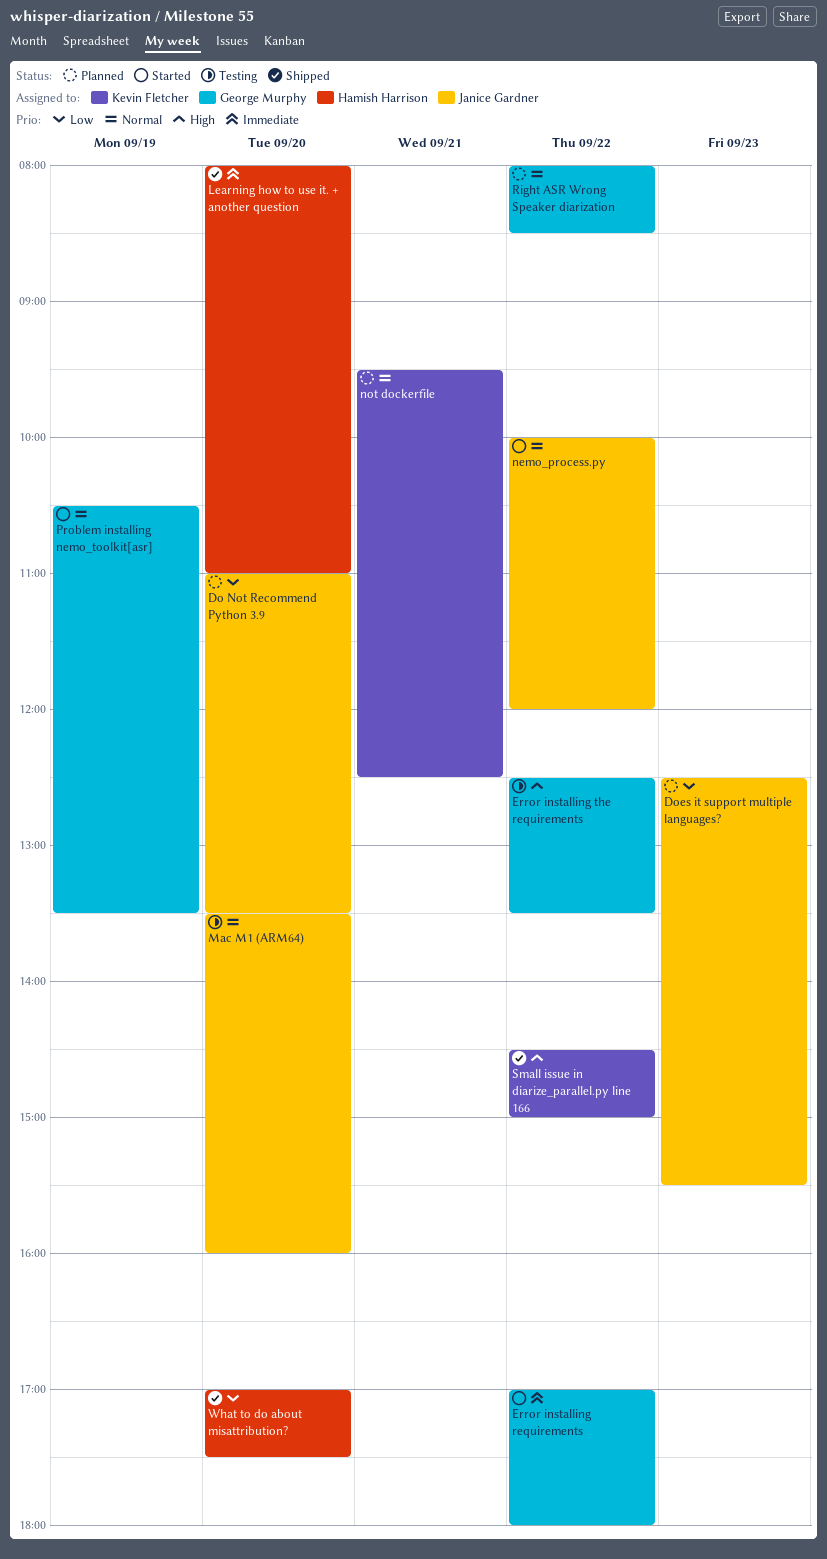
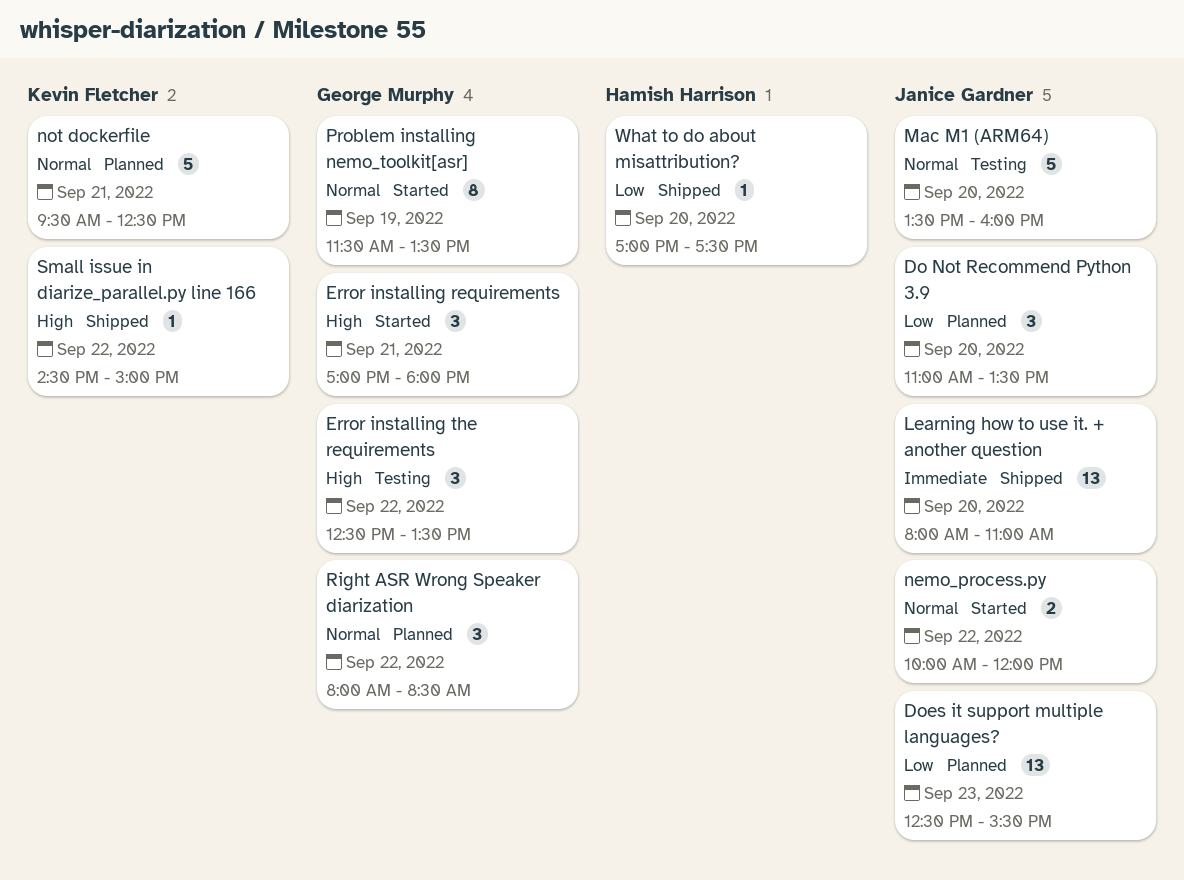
Error installing requirements, priority: Immediate -> High
Error installing requirements, day: Sep 22 -> Sep 21
Learning how to use it. + another question, owner: Hamish Harrison -> Janice Gardner
Problem installing nemo_toolkit[asr], begins: 10:30 -> 11:30

